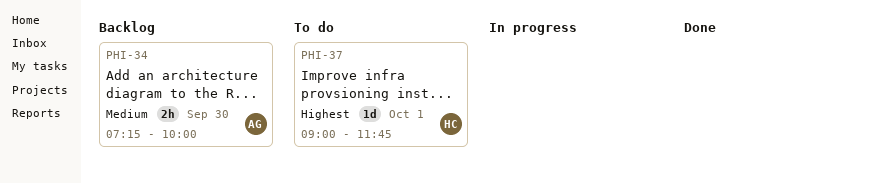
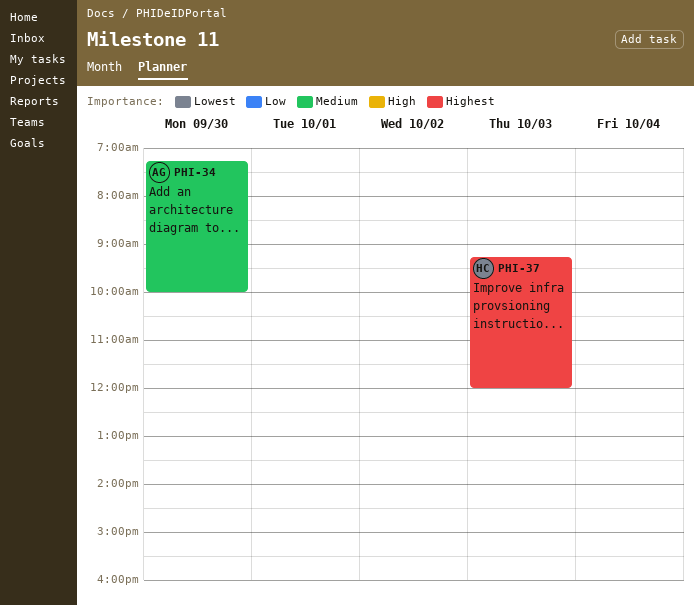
PHI-37, day: Oct 1 -> Oct 3
PHI-37, begins: 09:00 -> 09:15
PHI-37, ends: 11:45 -> 12:00

